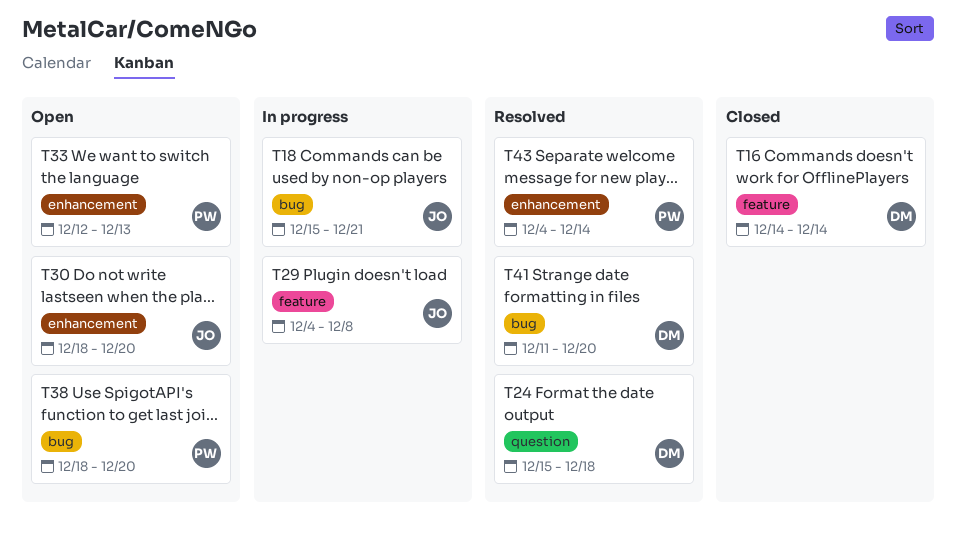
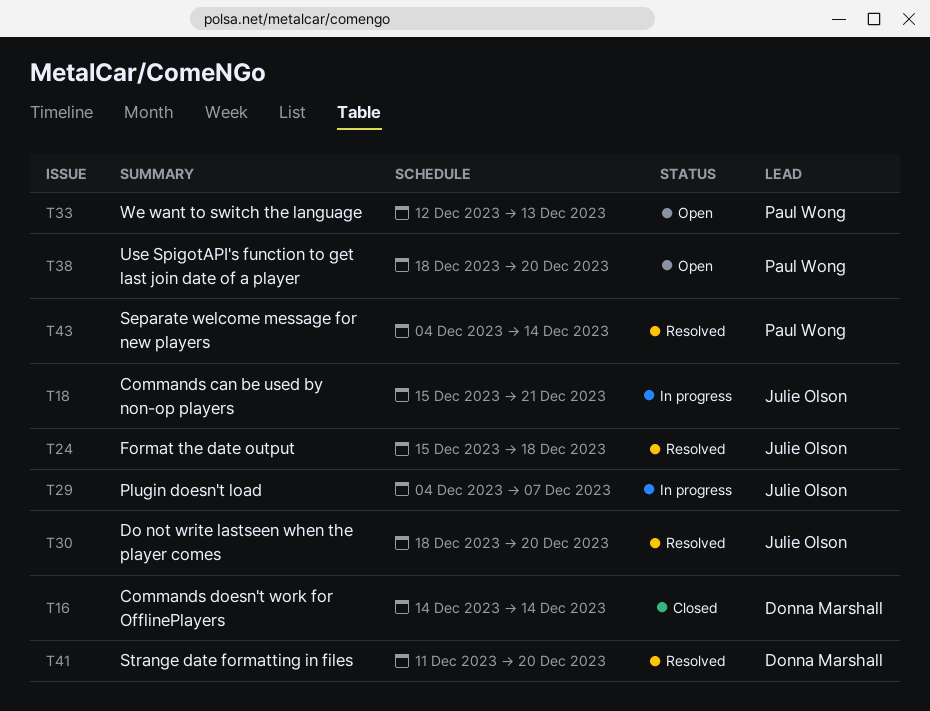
T24, owner: Donna Marshall -> Julie Olson
T29, due: Dec 8 -> Dec 7
T30, status: Open -> Resolved

